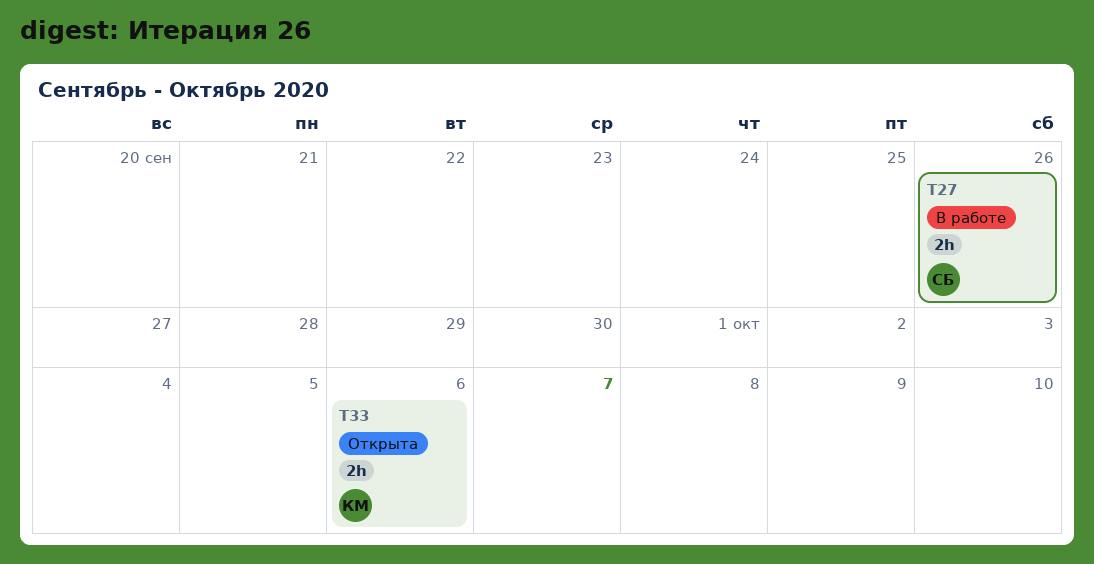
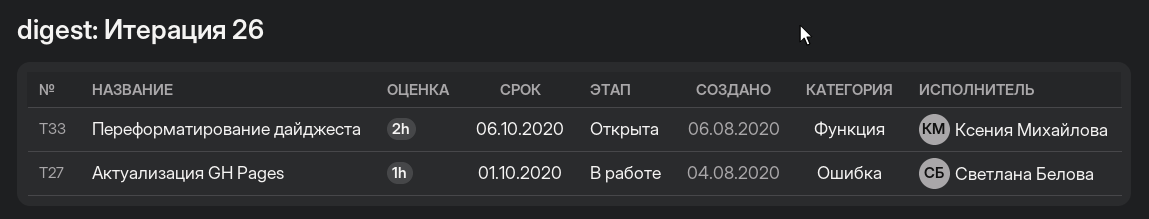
T27, estimate: 2h -> 1h
T27, due: Sep 26 -> Oct 1

